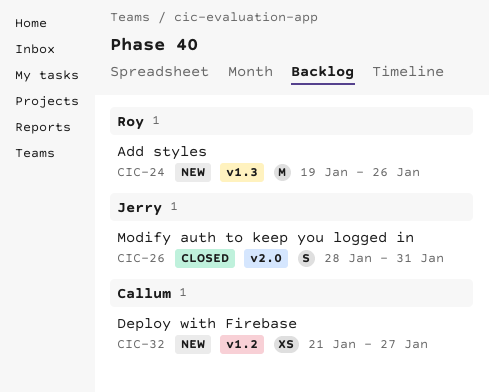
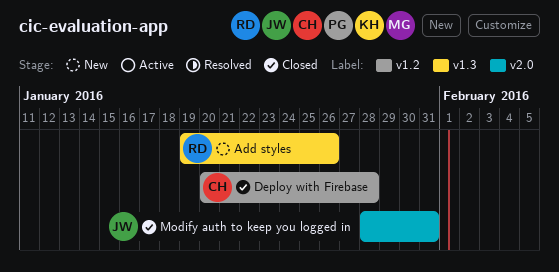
Deploy with Firebase, status: New -> Closed
Deploy with Firebase, start: Jan 21 -> Jan 20
Deploy with Firebase, due: Jan 27 -> Jan 28

